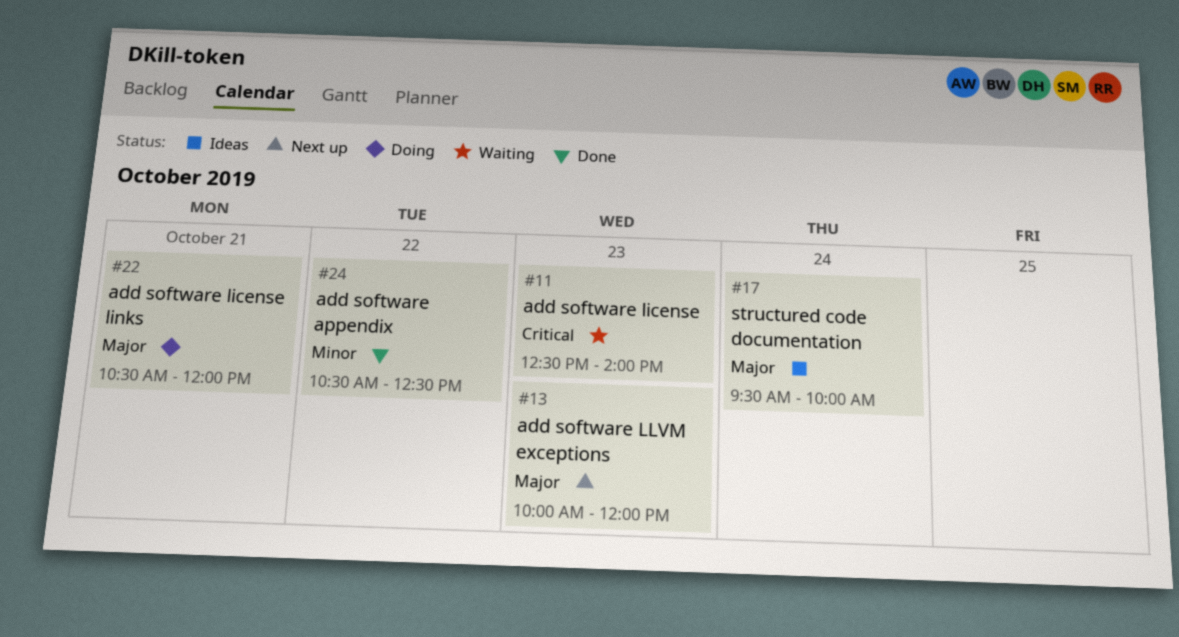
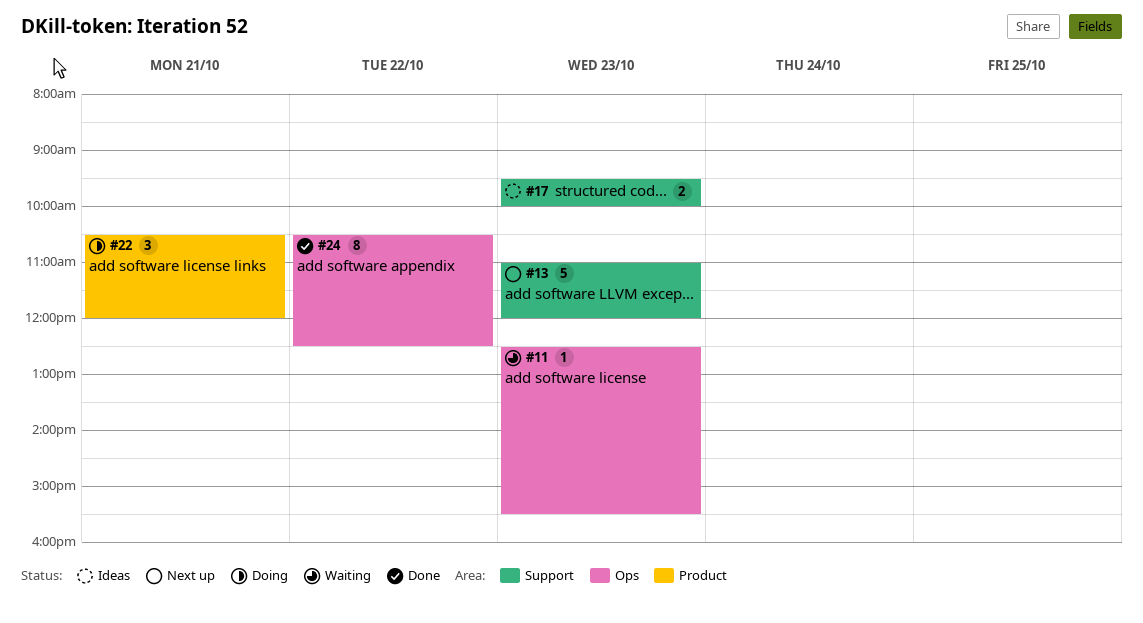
#11, ends: 14:00 -> 15:30
#13, begins: 10:00 -> 11:00
#17, day: Oct 24 -> Oct 23

